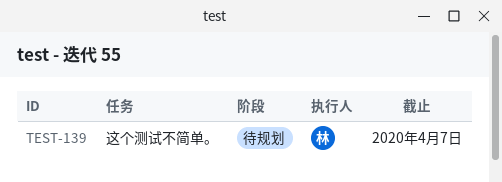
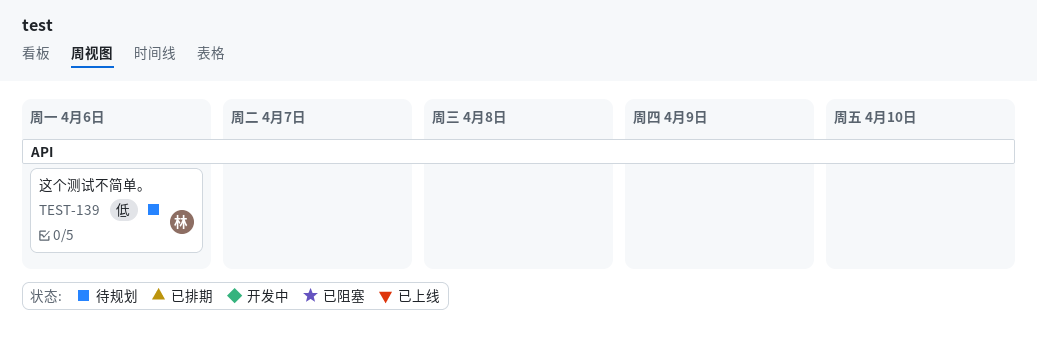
TEST-139, due: Apr 7 -> Apr 6

